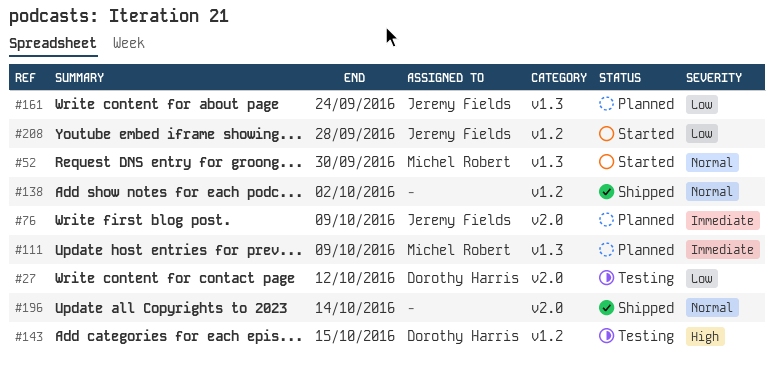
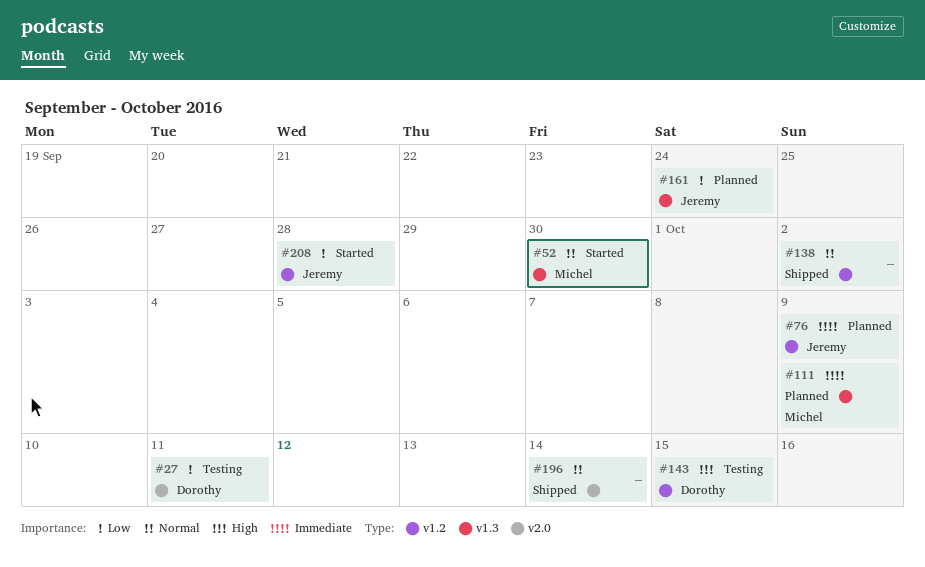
#27, due: Oct 12 -> Oct 11
#76, label: v2.0 -> v1.2

